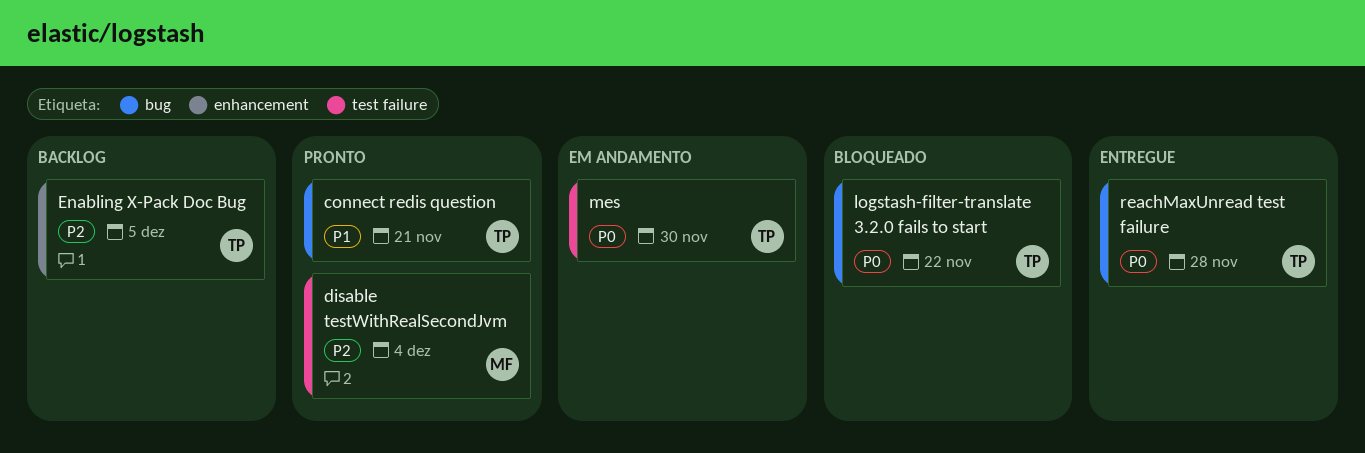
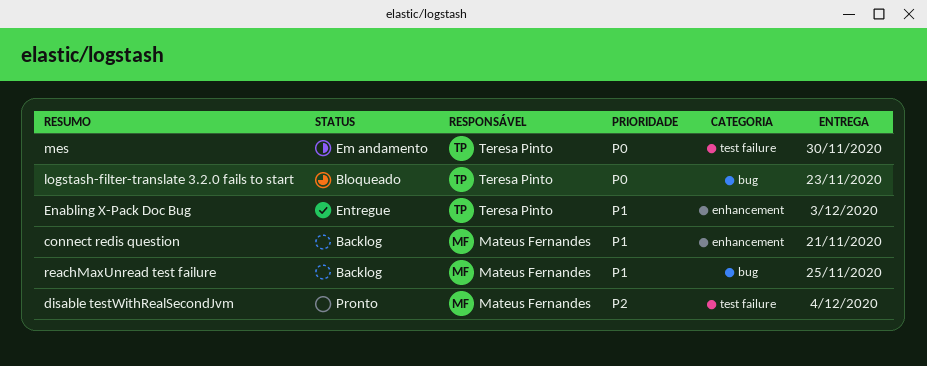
connect redis question, status: Pronto -> Backlog
connect redis question, owner: Teresa Pinto -> Mateus Fernandes
connect redis question, label: bug -> enhancement
Enabling X-Pack Doc Bug, status: Backlog -> Entregue
Enabling X-Pack Doc Bug, priority: P2 -> P1
Enabling X-Pack Doc Bug, due: Dec 5 -> Dec 3
logstash-filter-translate 3.2.0 fails to start, due: Nov 22 -> Nov 23
reachMaxUnread test failure, status: Entregue -> Backlog
reachMaxUnread test failure, owner: Teresa Pinto -> Mateus Fernandes
reachMaxUnread test failure, priority: P0 -> P1
reachMaxUnread test failure, due: Nov 28 -> Nov 25

